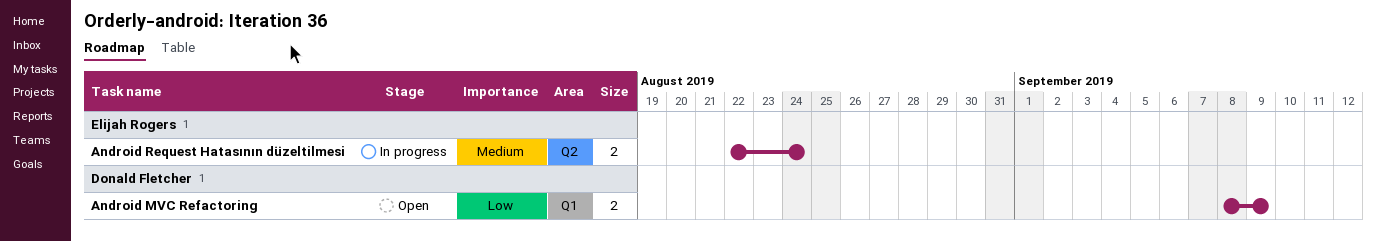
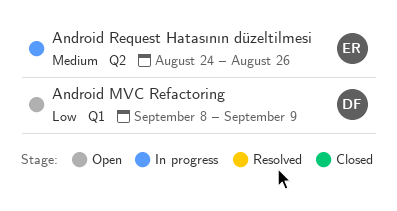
Android Request Hatasının düzeltilmesi, start: Aug 22 -> Aug 24
Android Request Hatasının düzeltilmesi, due: Aug 24 -> Aug 26

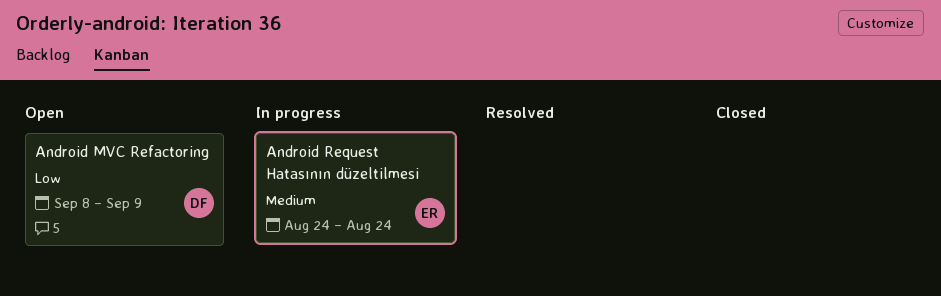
Android Request Hatasının düzeltilmesi, due: Aug 26 -> Aug 24

